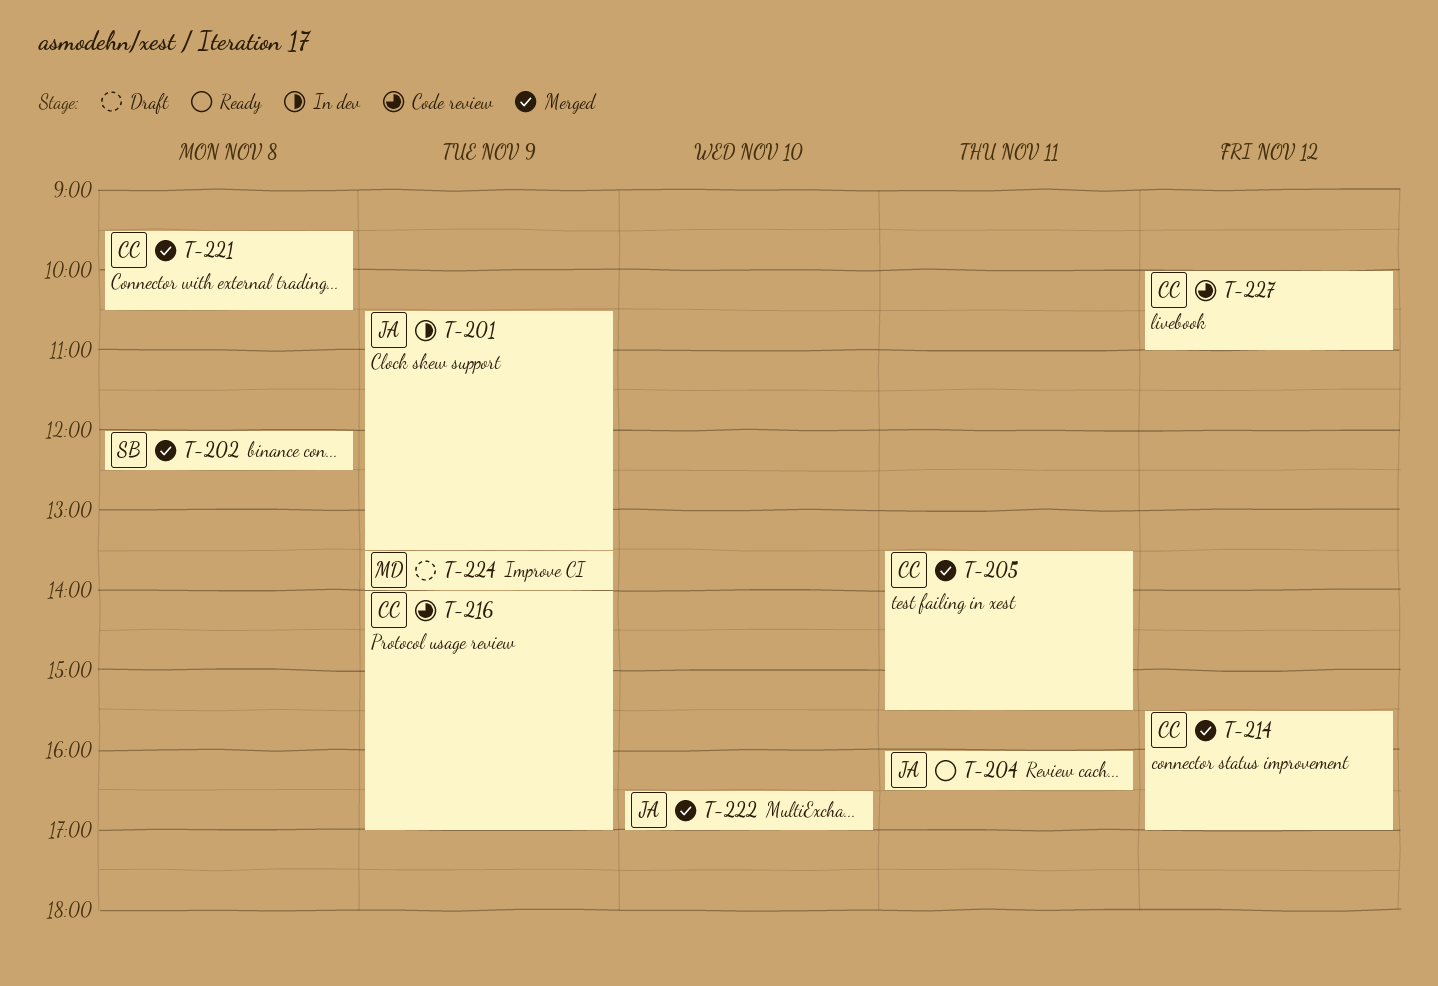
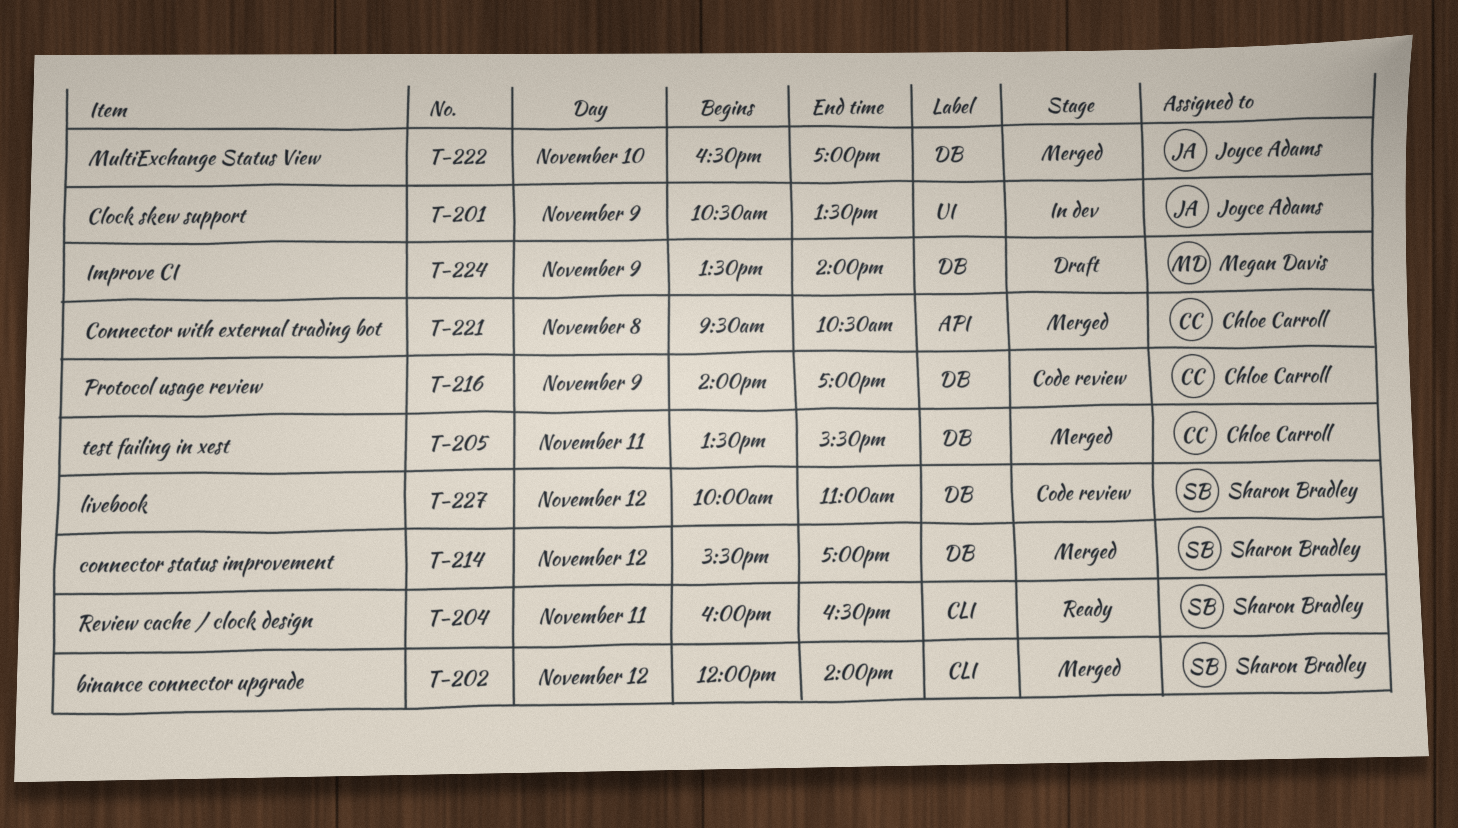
T-202, day: Nov 8 -> Nov 12
T-202, ends: 12:30 -> 14:00
T-204, owner: Joyce Adams -> Sharon Bradley
T-214, owner: Chloe Carroll -> Sharon Bradley
T-227, owner: Chloe Carroll -> Sharon Bradley

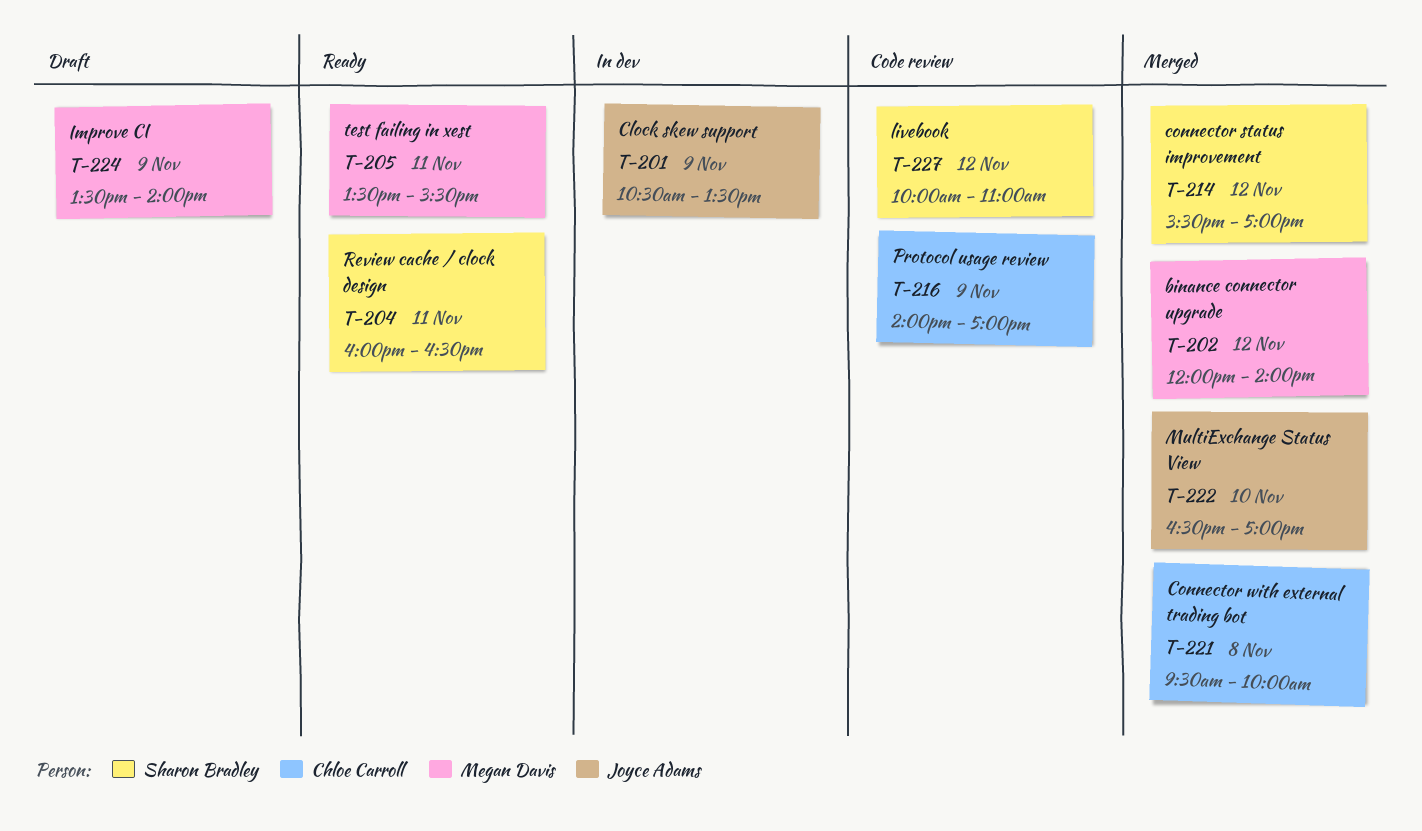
T-202, owner: Sharon Bradley -> Megan Davis
T-205, status: Merged -> Ready
T-205, owner: Chloe Carroll -> Megan Davis
T-221, ends: 10:30 -> 10:00

